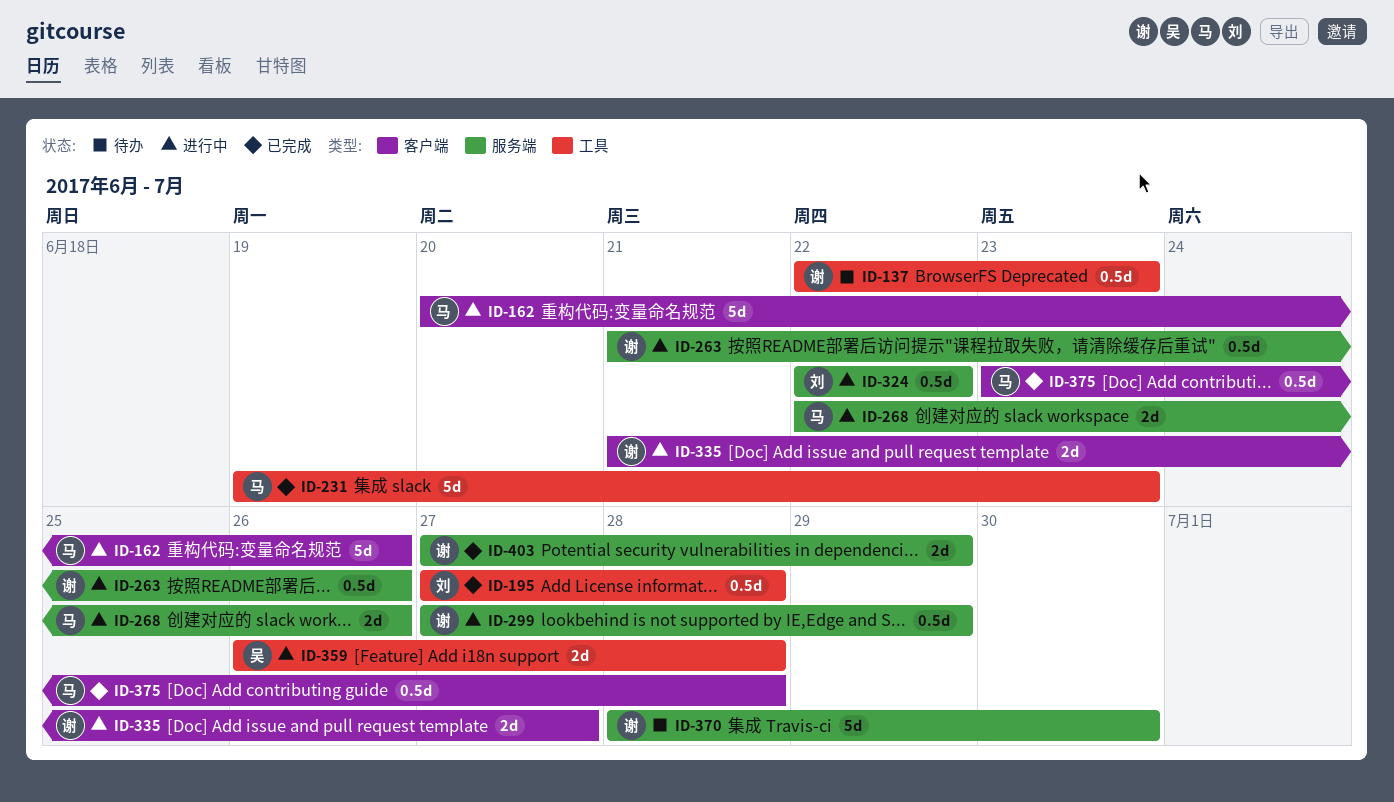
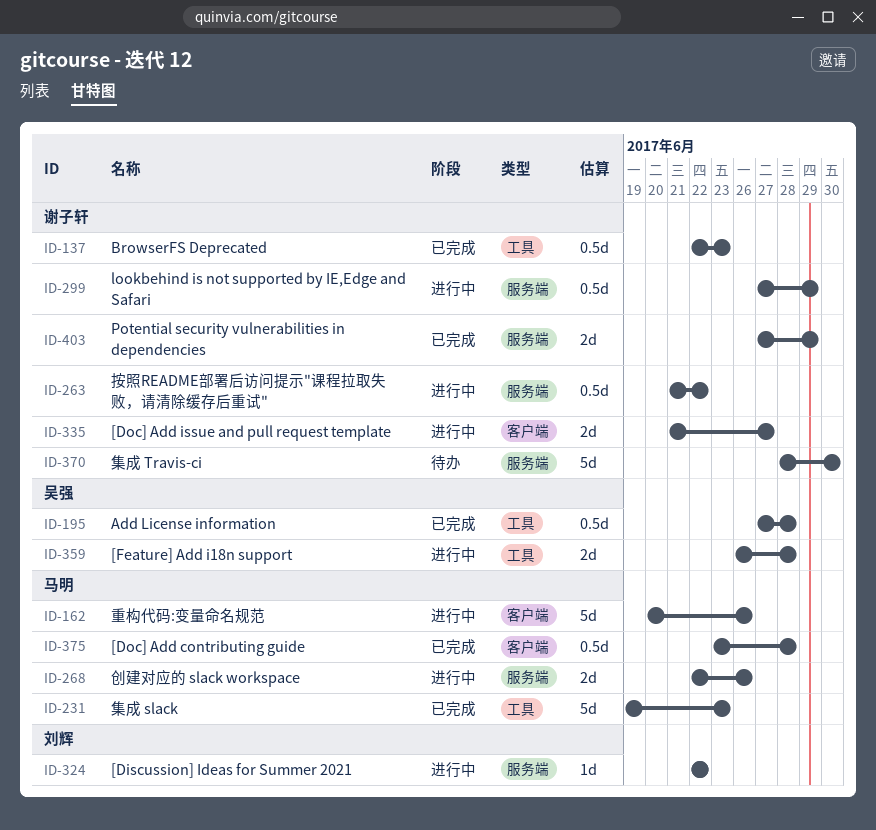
ID-137, status: 待办 -> 已完成
ID-195, owner: 刘辉 -> 吴强
ID-263, due: Jun 26 -> Jun 22
ID-324, estimate: 0.5d -> 1d

